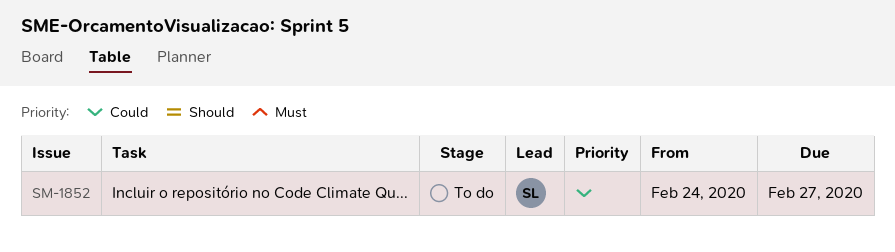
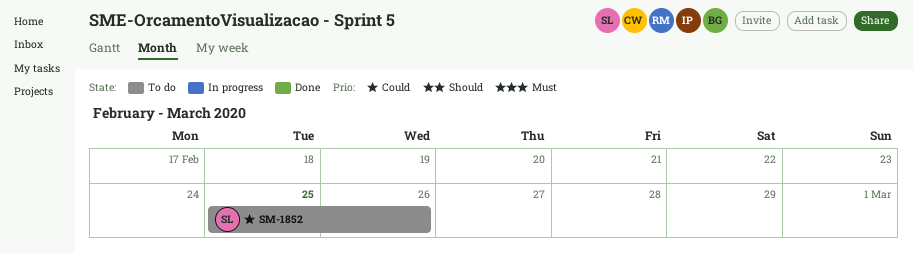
SM-1852, start: Feb 24 -> Feb 25
SM-1852, due: Feb 27 -> Feb 26

